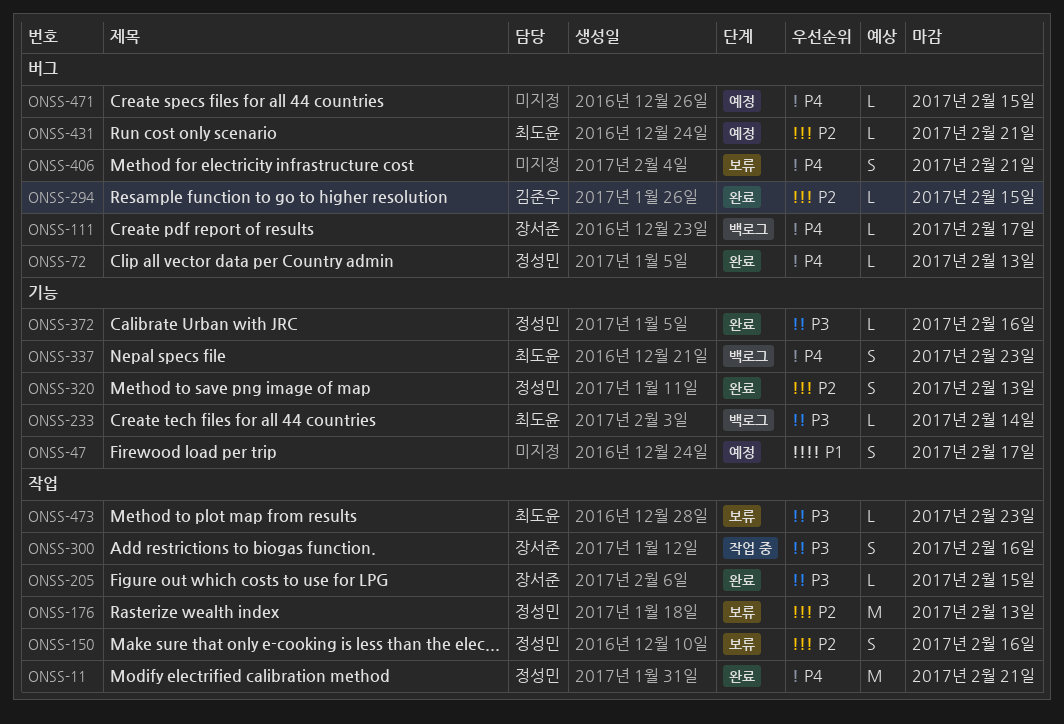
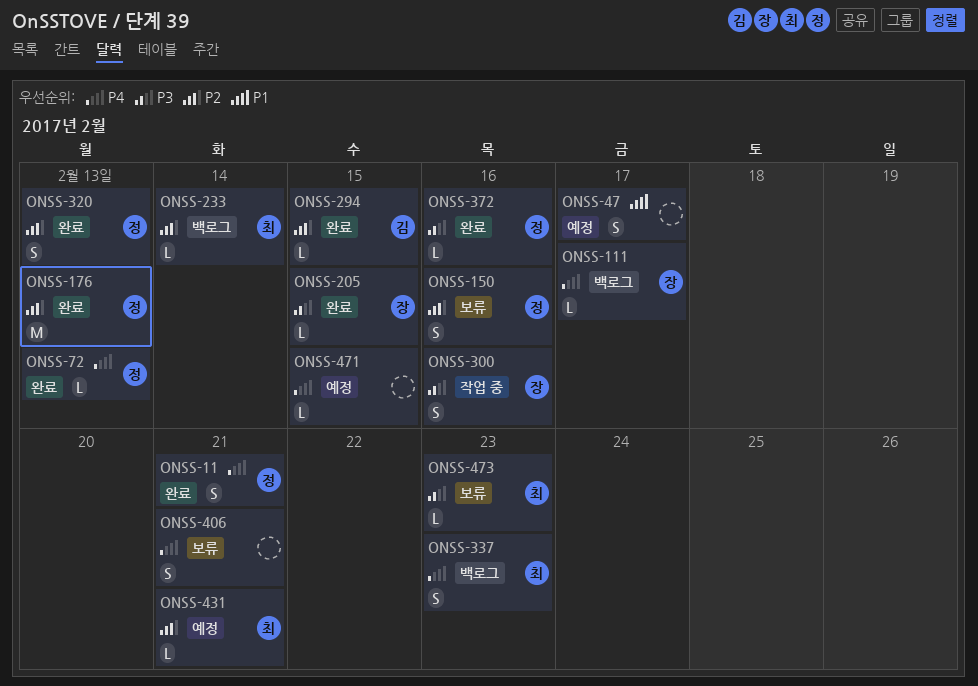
ONSS-11, estimate: M -> S
ONSS-176, status: 보류 -> 완료
ONSS-233, priority: P3 -> P2

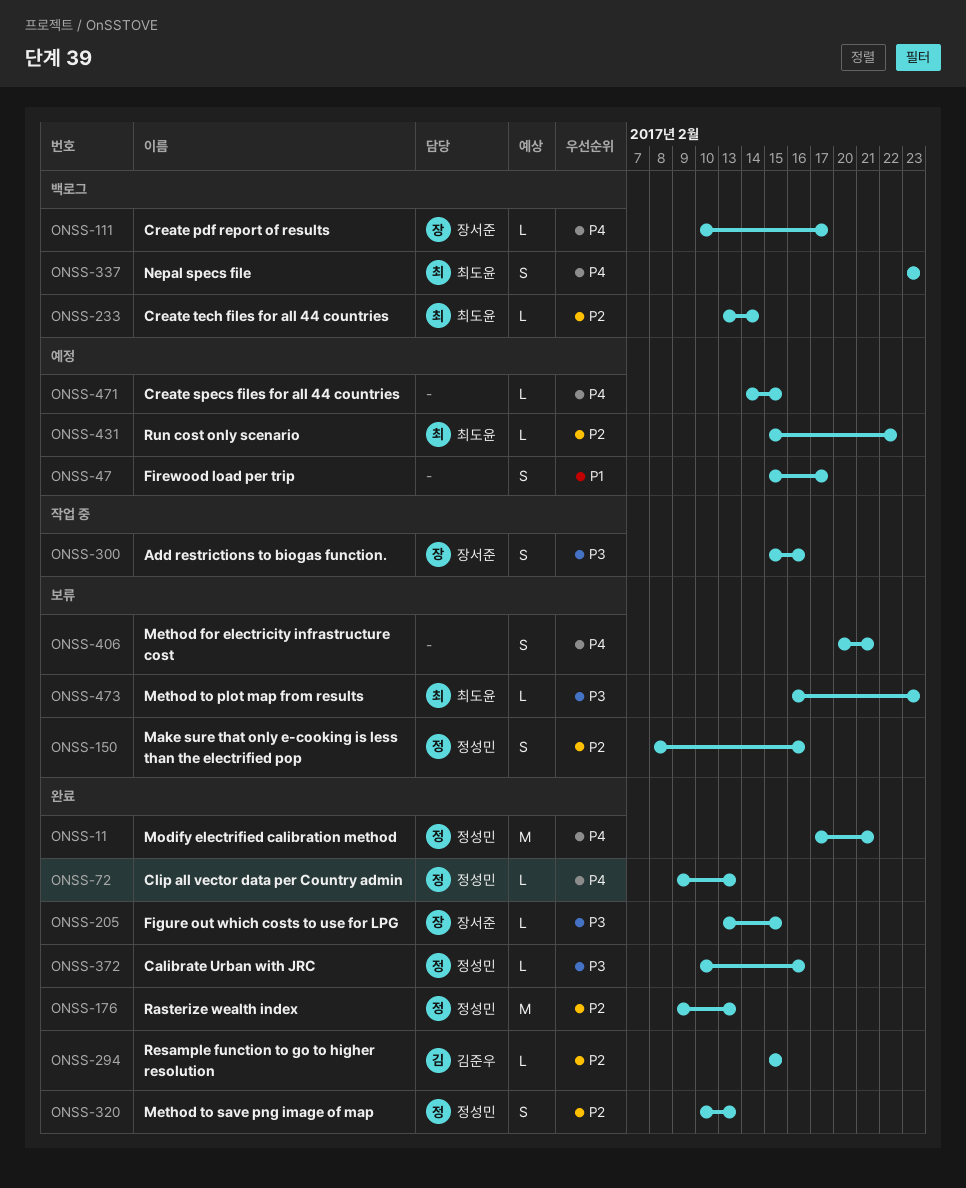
ONSS-11, estimate: S -> M
ONSS-431, due: Feb 21 -> Feb 22

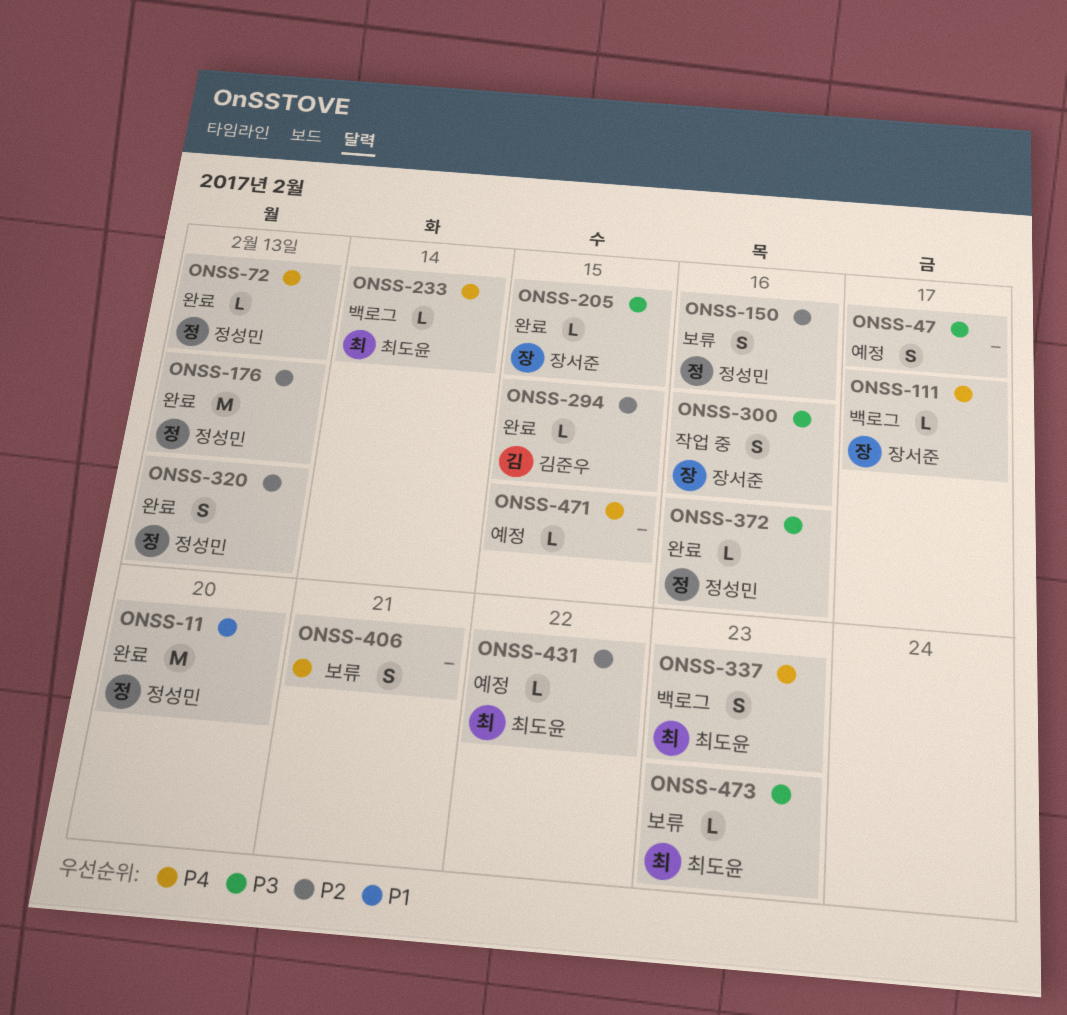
ONSS-11, priority: P4 -> P1
ONSS-11, due: Feb 21 -> Feb 20
ONSS-47, priority: P1 -> P3
ONSS-233, priority: P2 -> P4

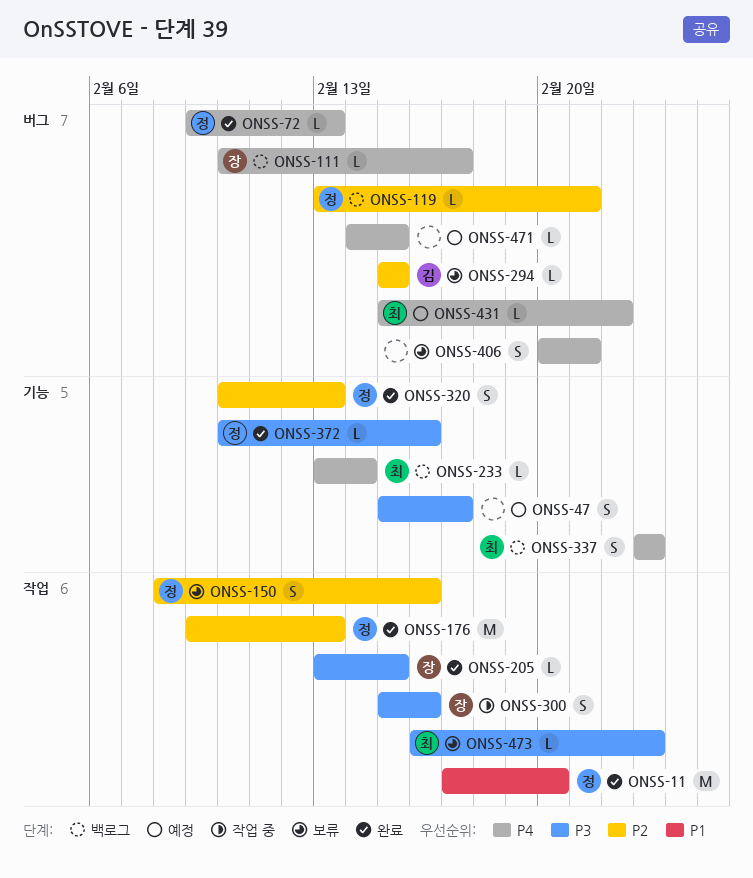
ONSS-119: none -> present
ONSS-294, status: 완료 -> 보류
ONSS-431, priority: P2 -> P4

